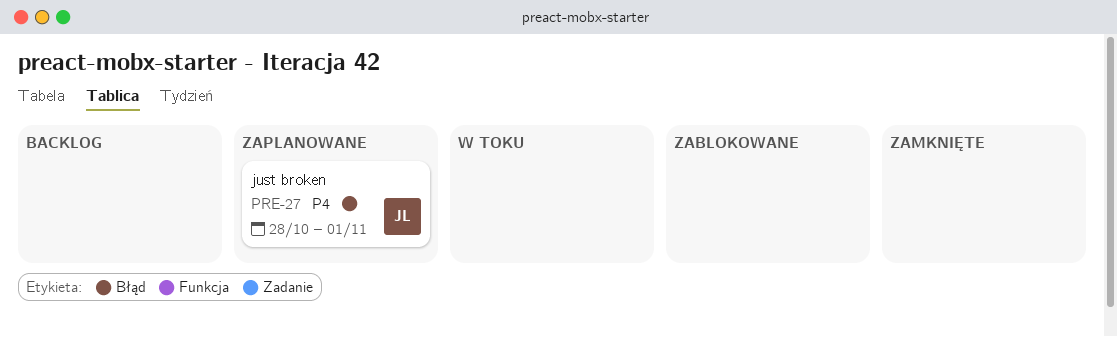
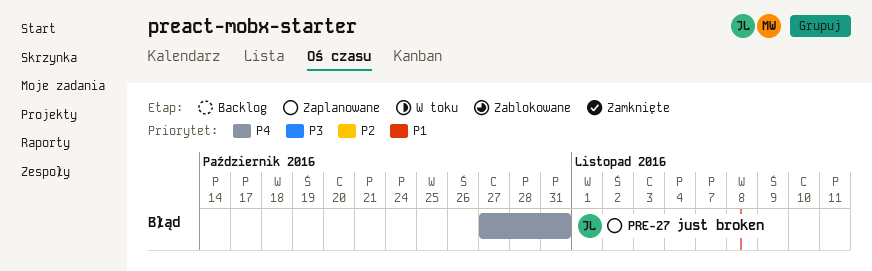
PRE-27, start: Oct 28 -> Oct 27
PRE-27, due: Nov 1 -> Oct 31

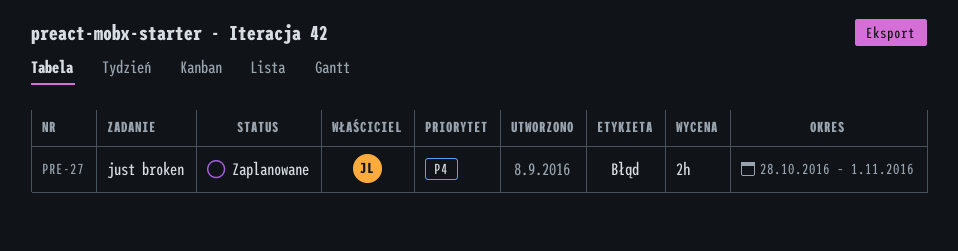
PRE-27, start: Oct 27 -> Oct 28
PRE-27, due: Oct 31 -> Nov 1

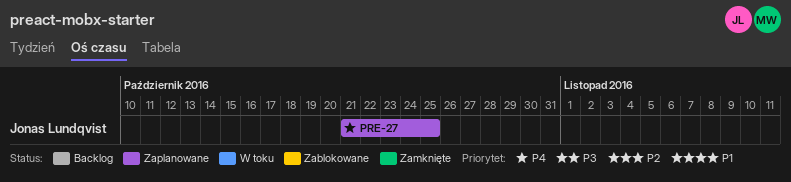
PRE-27, start: Oct 28 -> Oct 21
PRE-27, due: Nov 1 -> Oct 25

